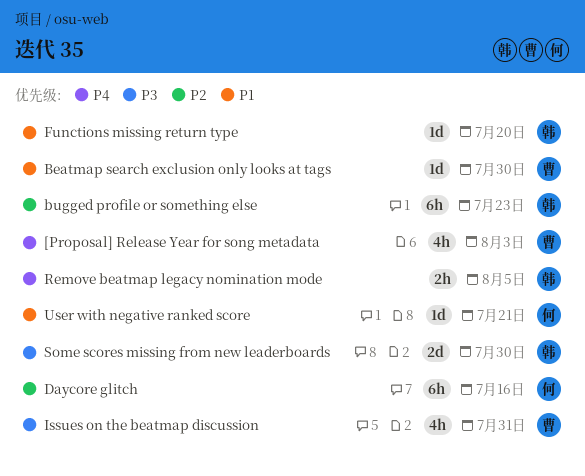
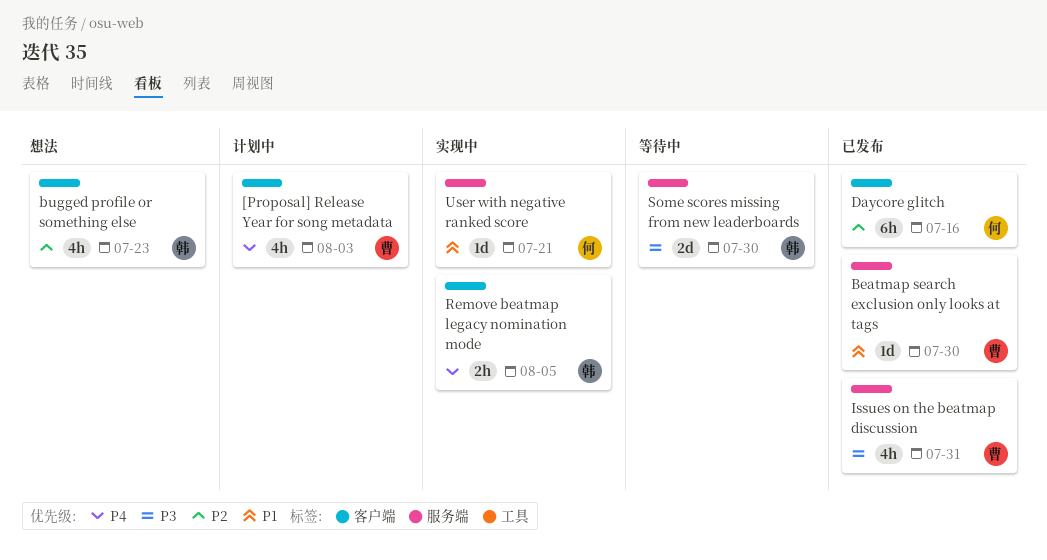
bugged profile or something else, estimate: 6h -> 4h
Functions missing return type: present -> none

